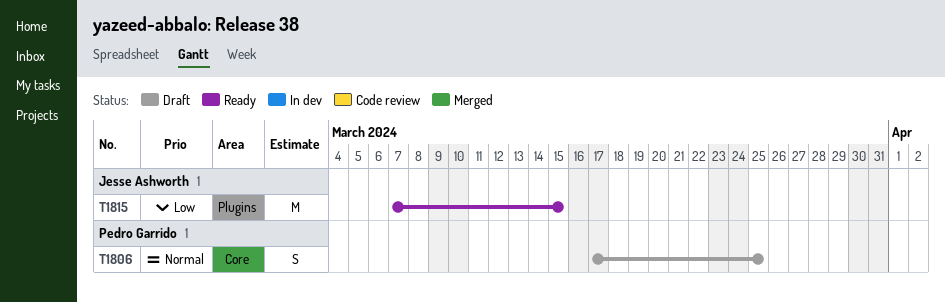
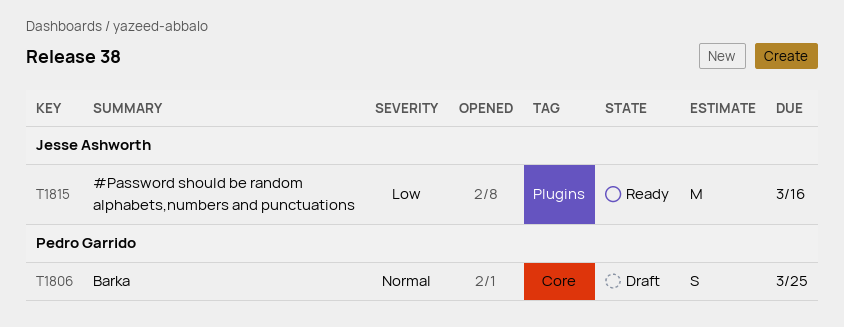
T1815, due: Mar 15 -> Mar 16

